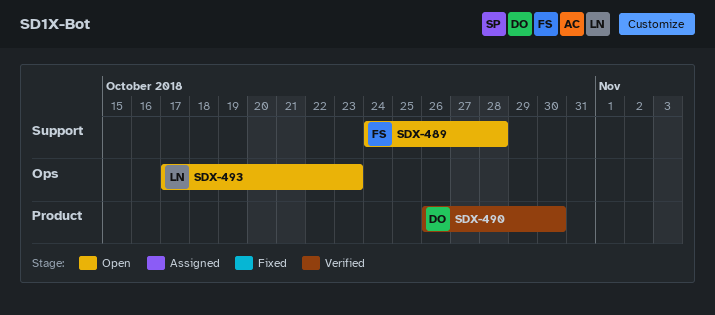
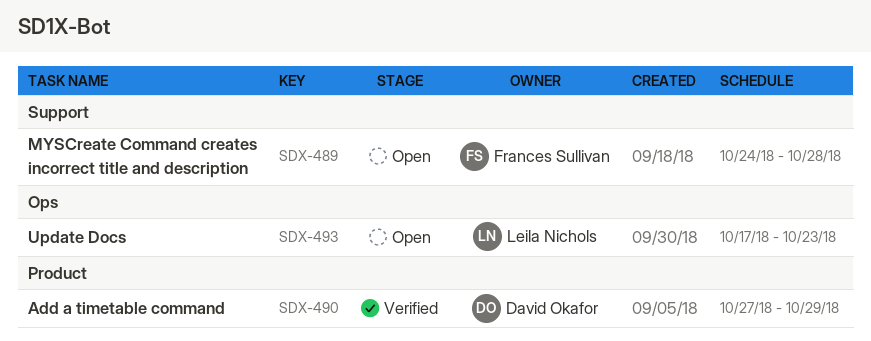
SDX-490, start: Oct 26 -> Oct 27
SDX-490, due: Oct 30 -> Oct 29

